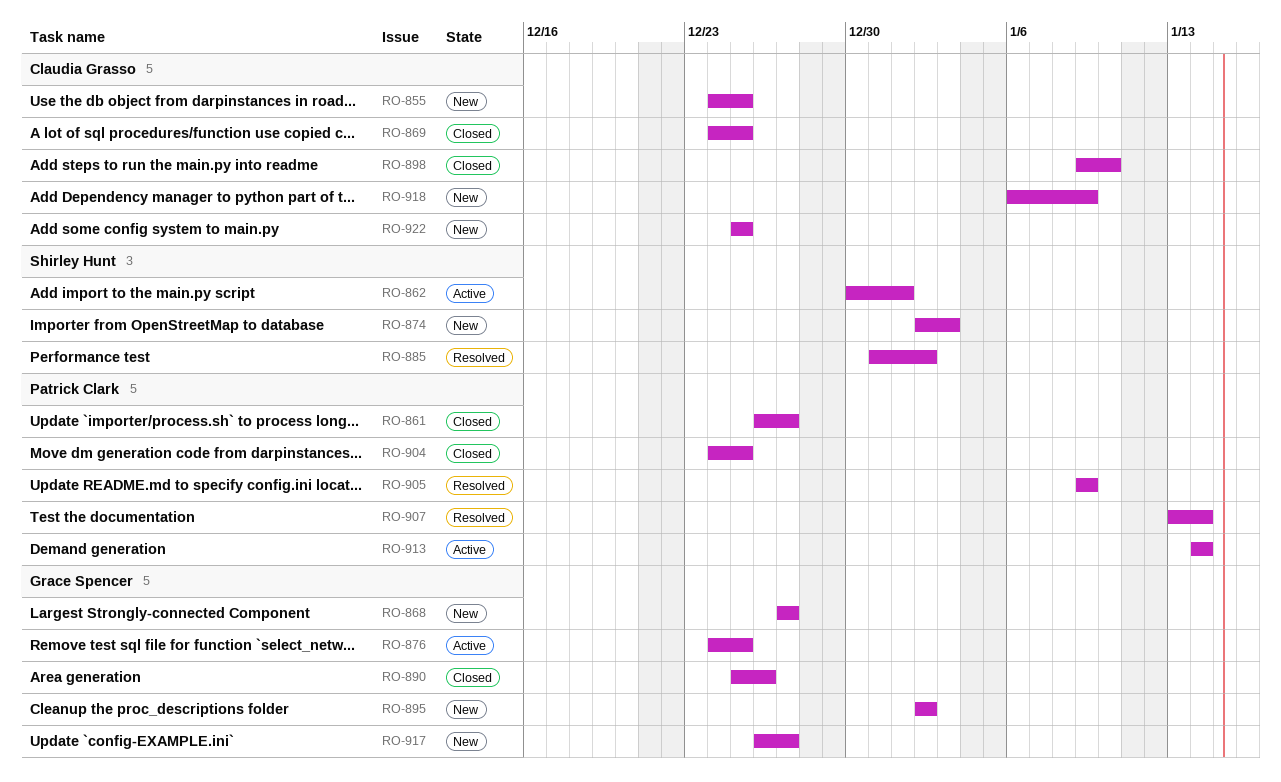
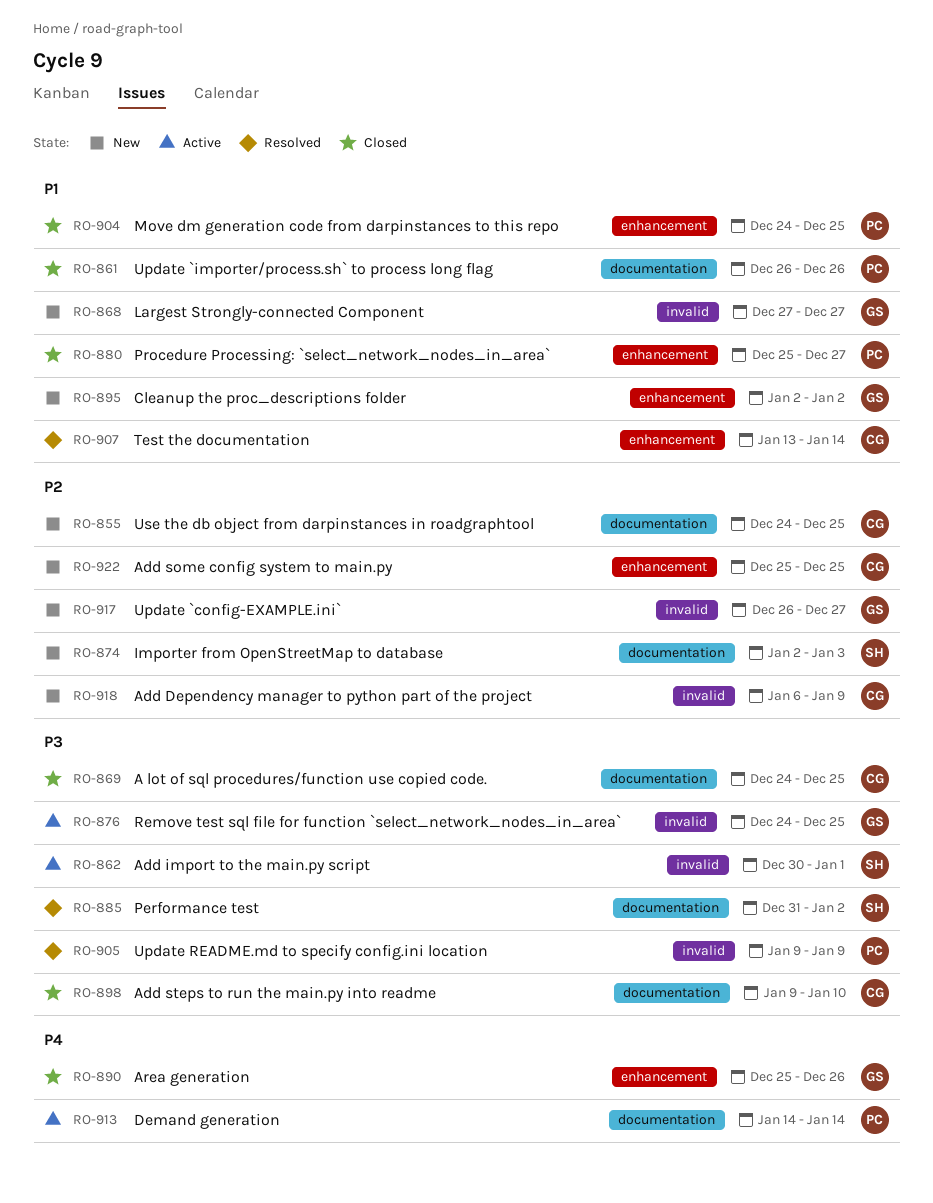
RO-861, due: Dec 27 -> Dec 26
RO-880: none -> present
RO-907, owner: Patrick Clark -> Claudia Grasso

